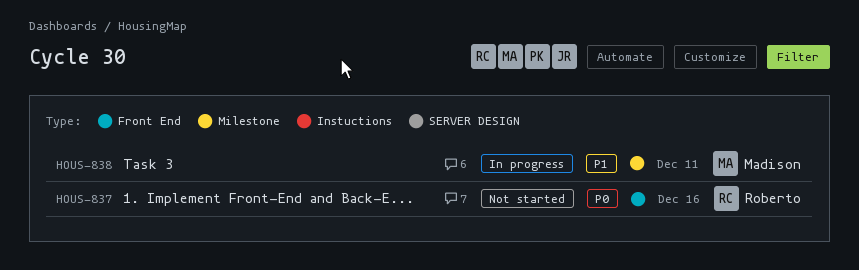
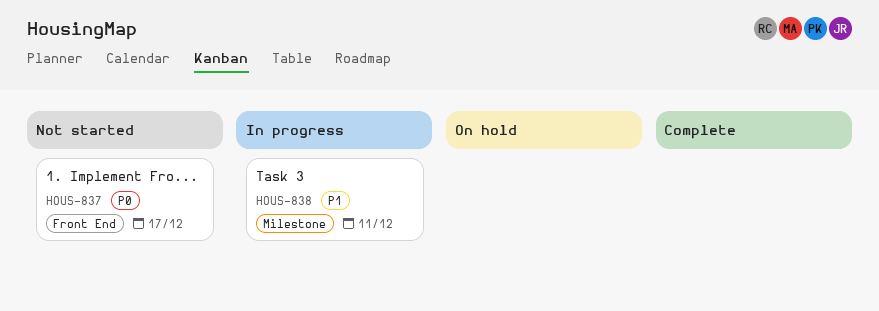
HOUS-837, due: Dec 16 -> Dec 17

